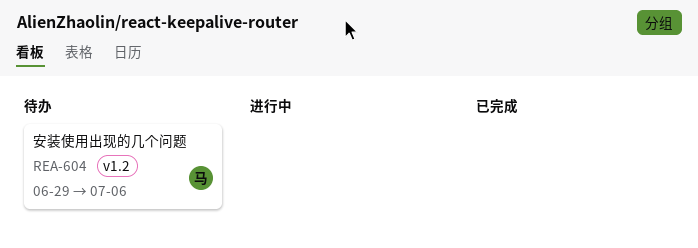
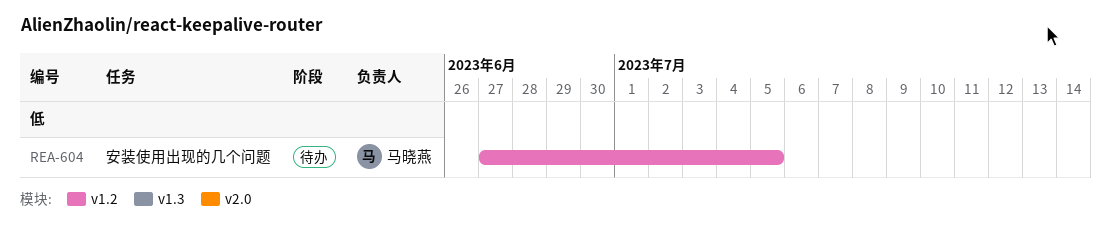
REA-604, start: Jun 29 -> Jun 27
REA-604, due: Jul 6 -> Jul 5

